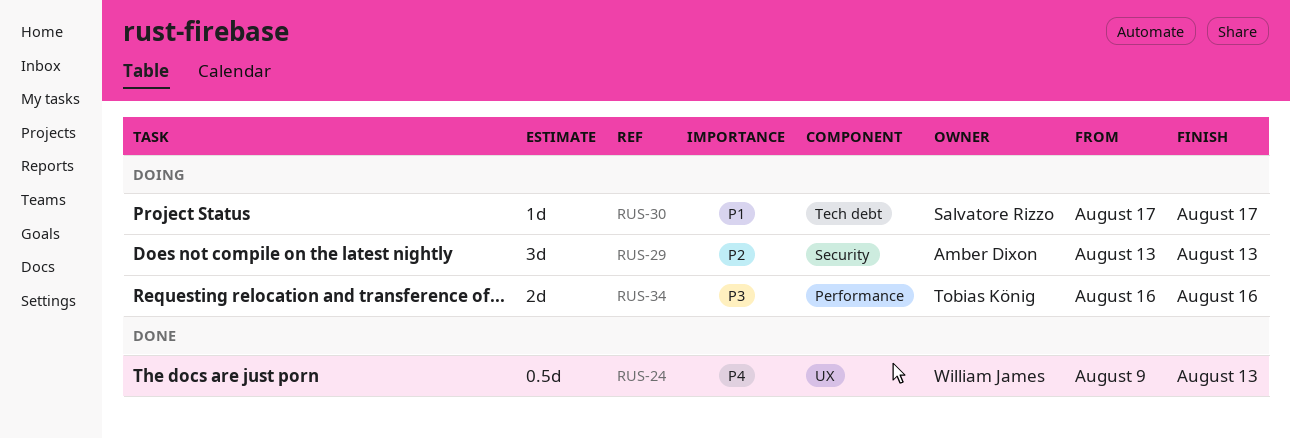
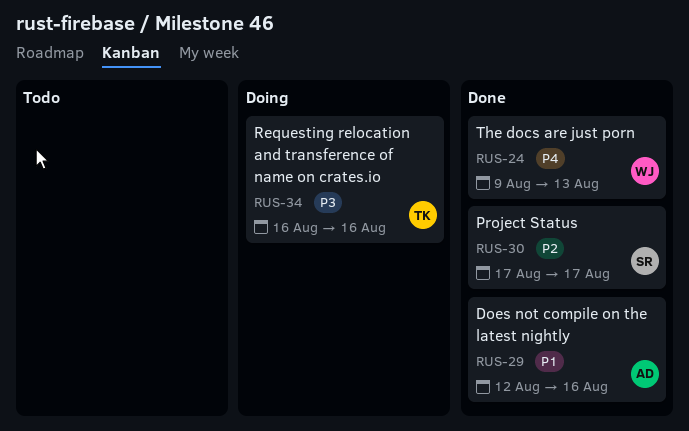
RUS-29, status: Doing -> Done
RUS-29, priority: P2 -> P1
RUS-29, start: Aug 13 -> Aug 12
RUS-29, due: Aug 13 -> Aug 16
RUS-30, status: Doing -> Done
RUS-30, priority: P1 -> P2

